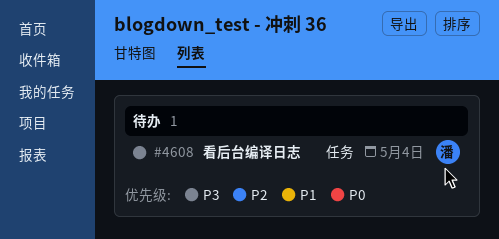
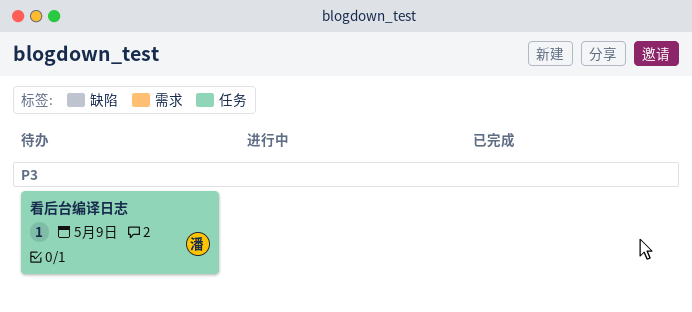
看后台编译日志, due: May 4 -> May 9

